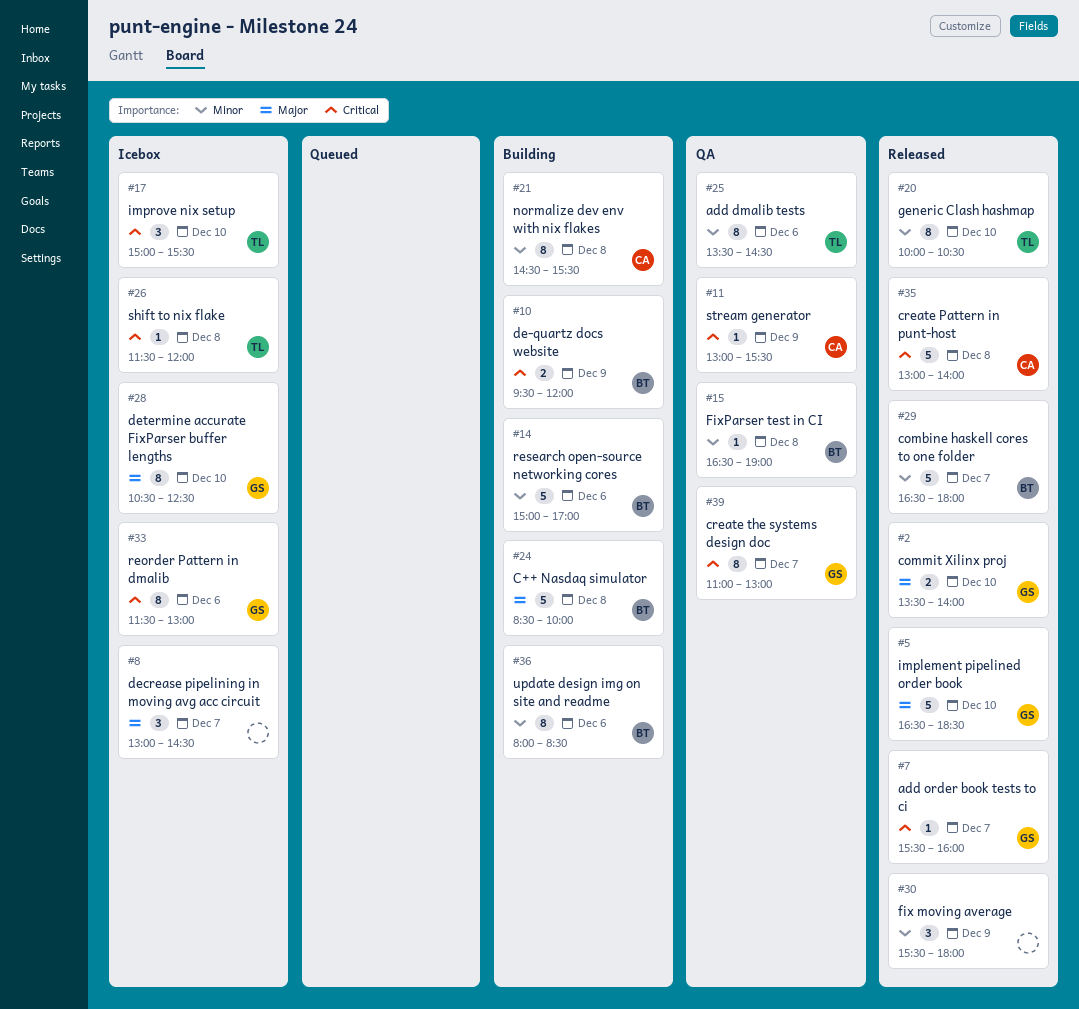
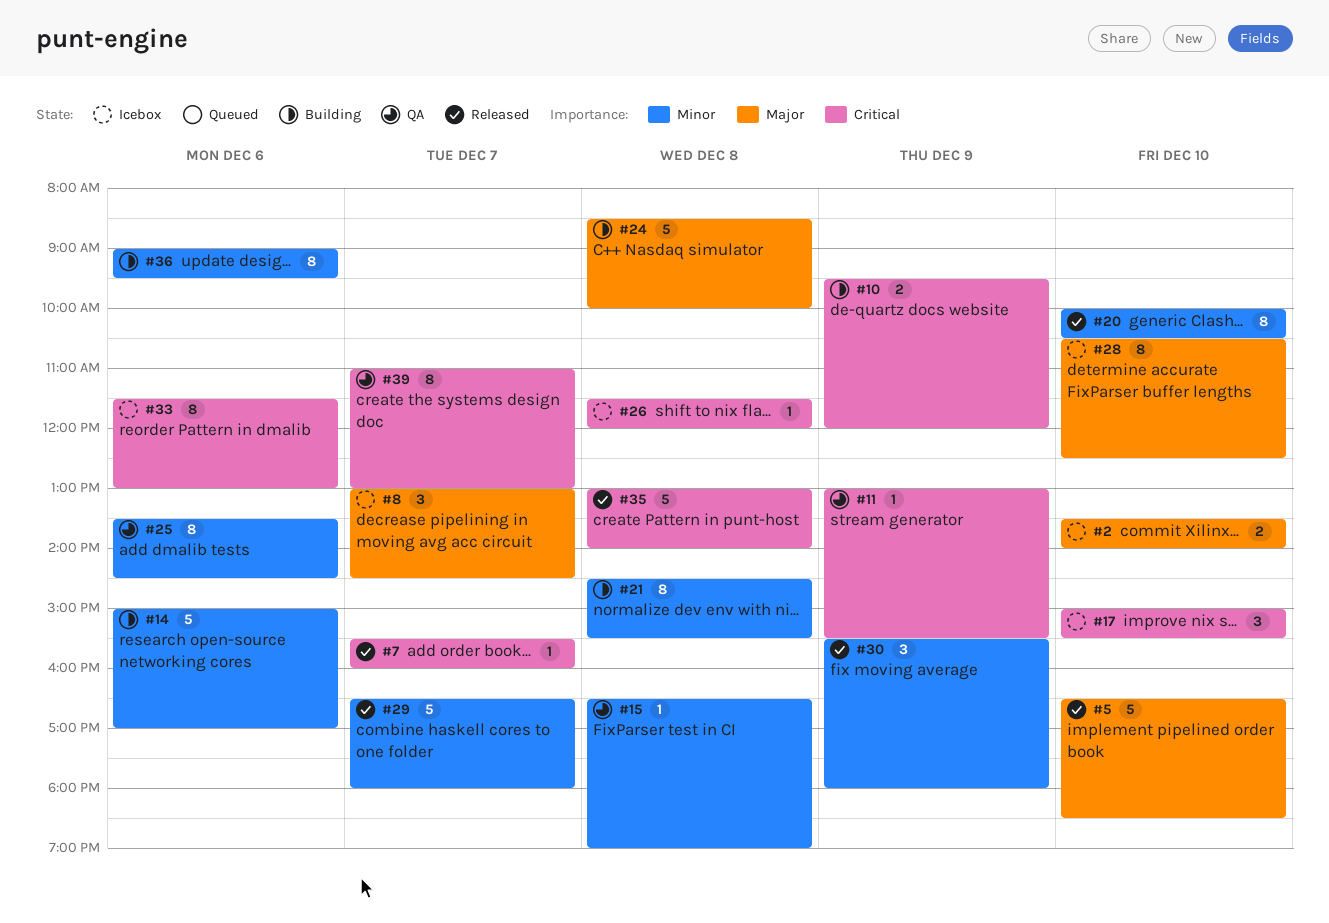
#2, status: Released -> Icebox
#36, begins: 08:00 -> 09:00
#36, ends: 08:30 -> 09:30

